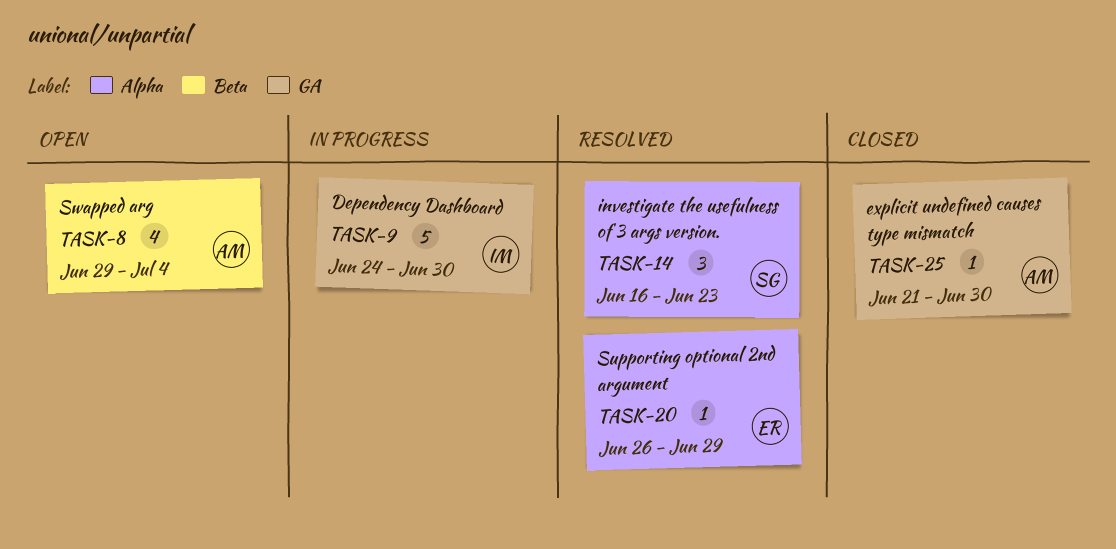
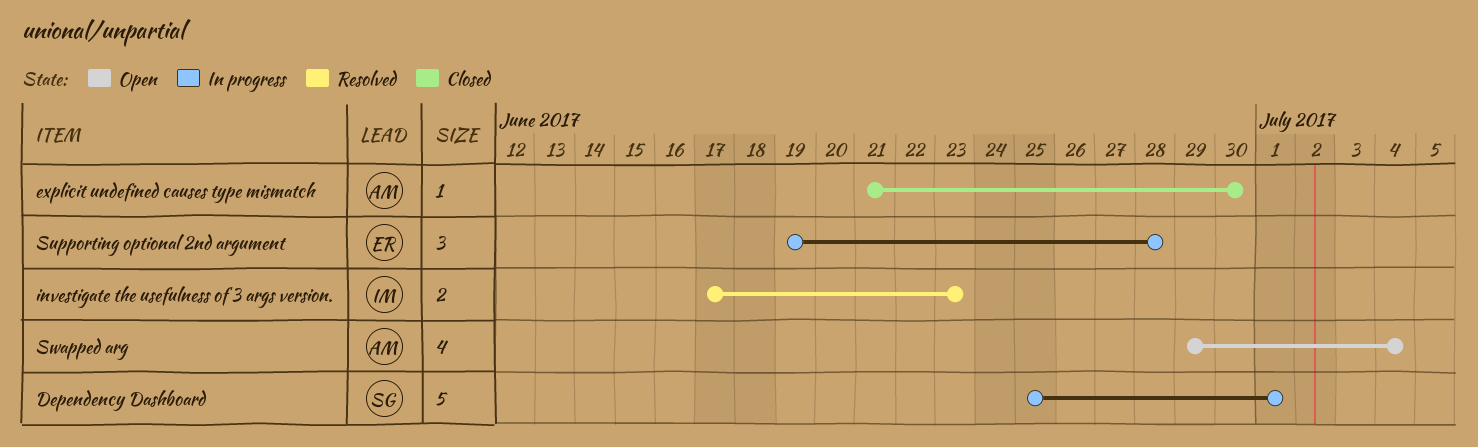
Dependency Dashboard, owner: IM -> SG
Dependency Dashboard, start: Jun 24 -> Jun 25
Dependency Dashboard, due: Jun 30 -> Jul 1
investigate the usefulness of 3 args version., owner: SG -> IM
investigate the usefulness of 3 args version., estimate: 3 -> 2
investigate the usefulness of 3 args version., start: Jun 16 -> Jun 17
Supporting optional 2nd argument, status: Resolved -> In progress
Supporting optional 2nd argument, estimate: 1 -> 3
Supporting optional 2nd argument, start: Jun 26 -> Jun 19
Supporting optional 2nd argument, due: Jun 29 -> Jun 28

